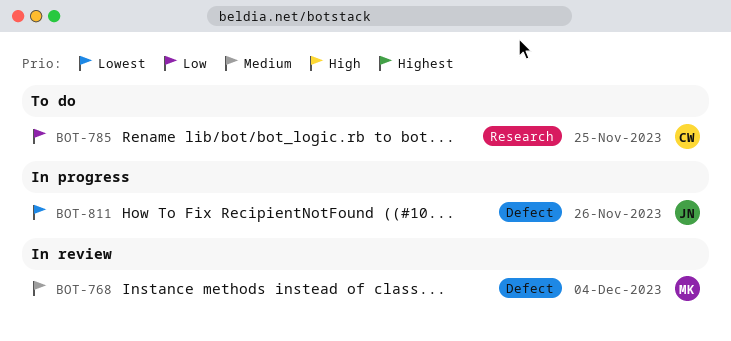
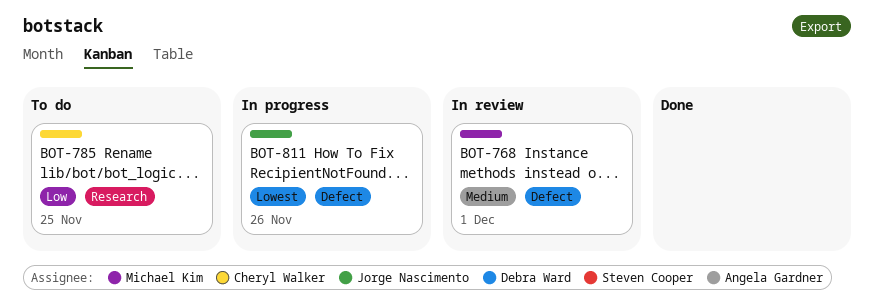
BOT-768, due: Dec 4 -> Dec 1

